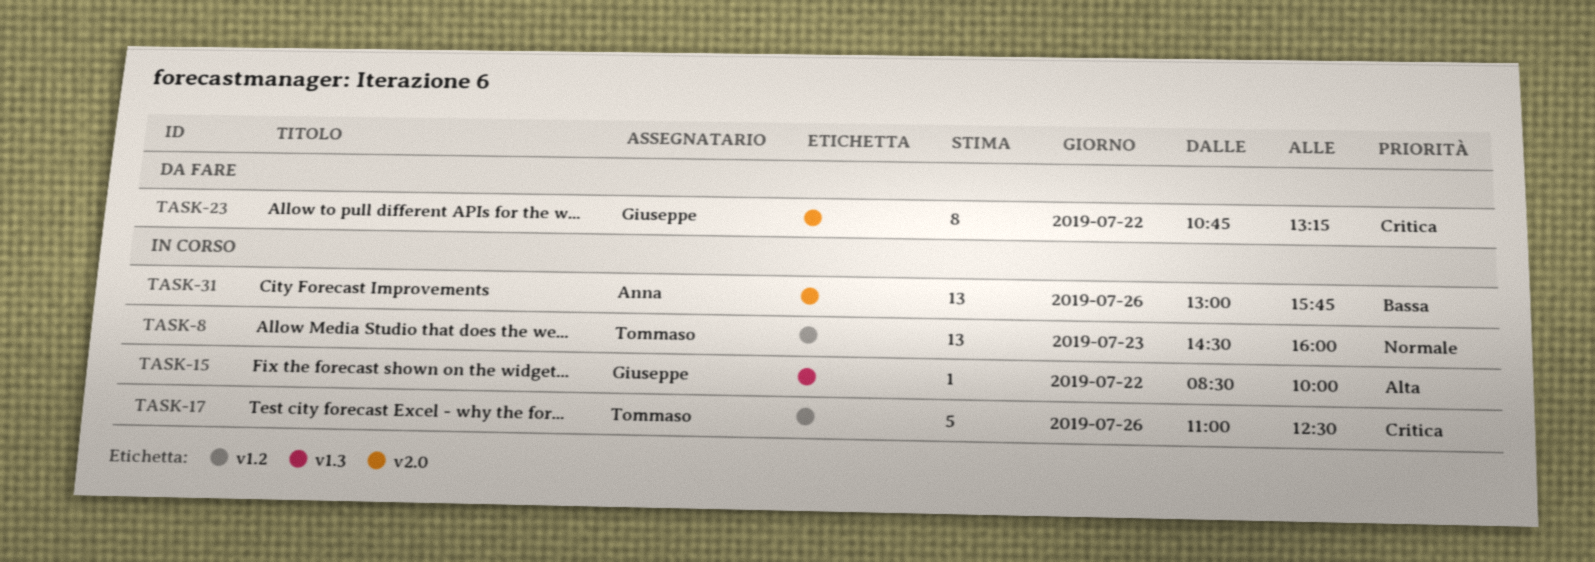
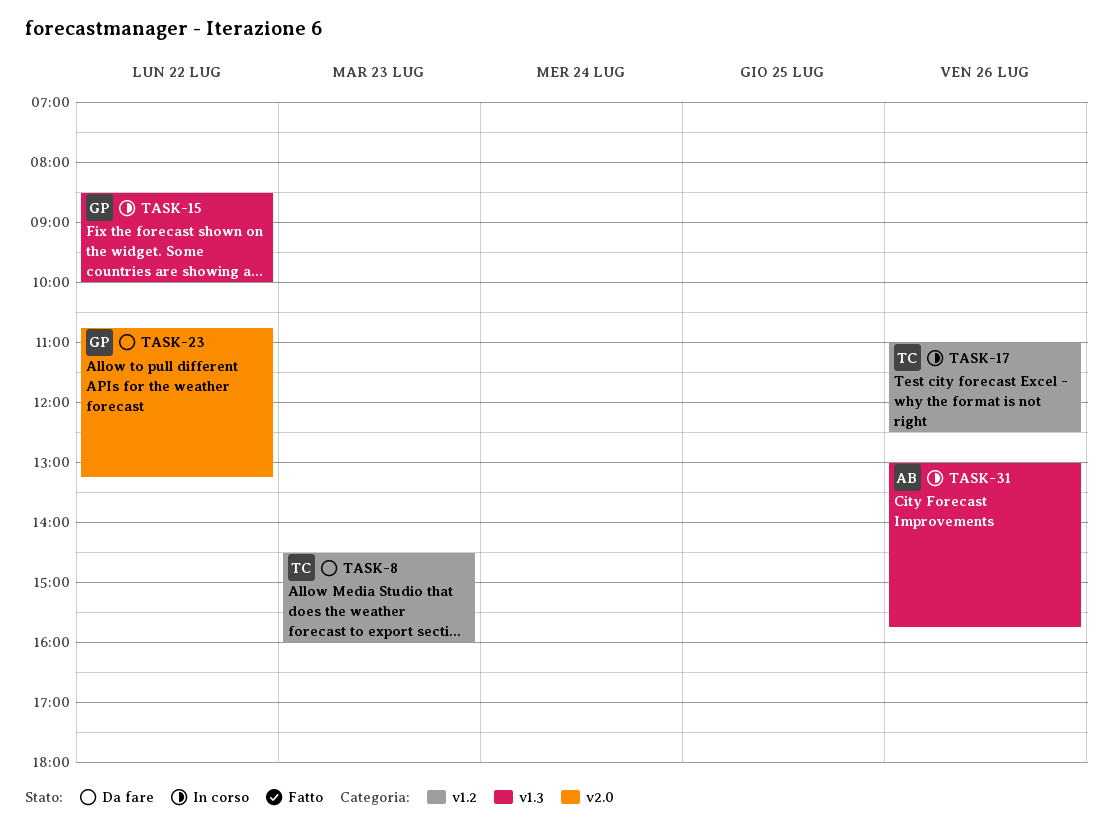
TASK-8, status: In corso -> Da fare
TASK-31, label: v2.0 -> v1.3

